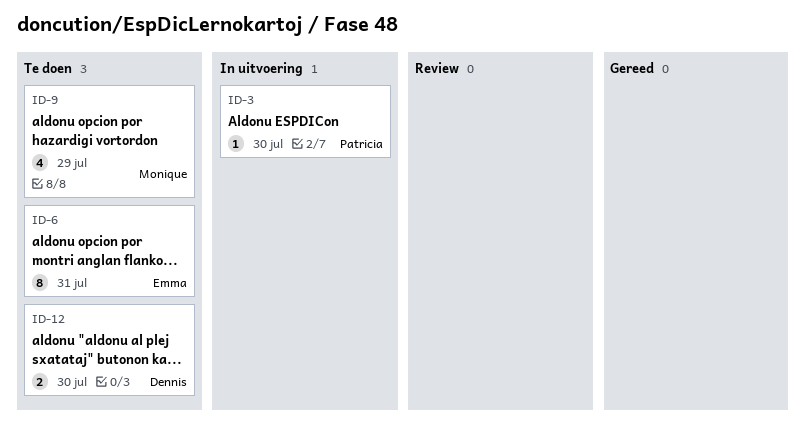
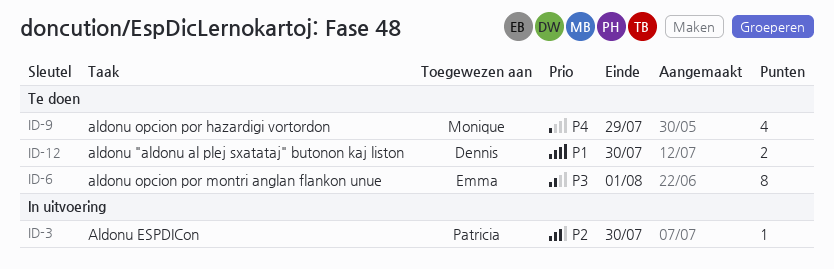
ID-6, due: Jul 31 -> Aug 1

